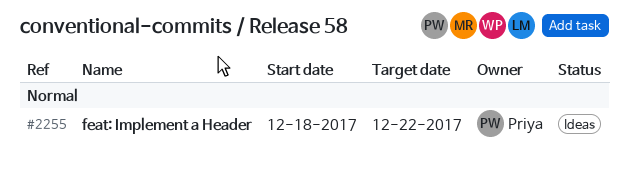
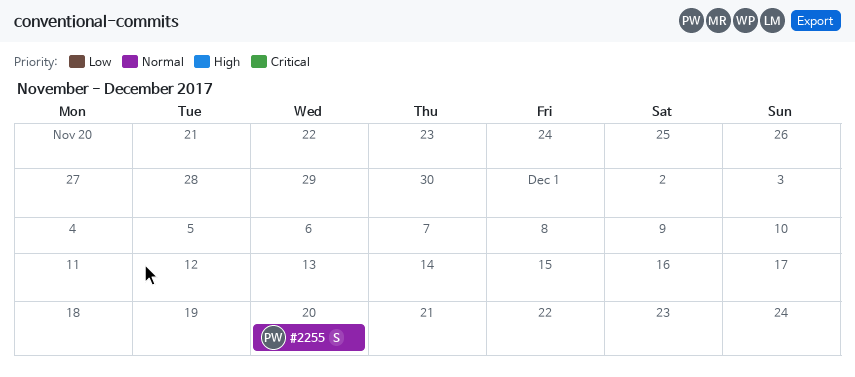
#2255, start: Dec 18 -> Dec 20
#2255, due: Dec 22 -> Dec 20

